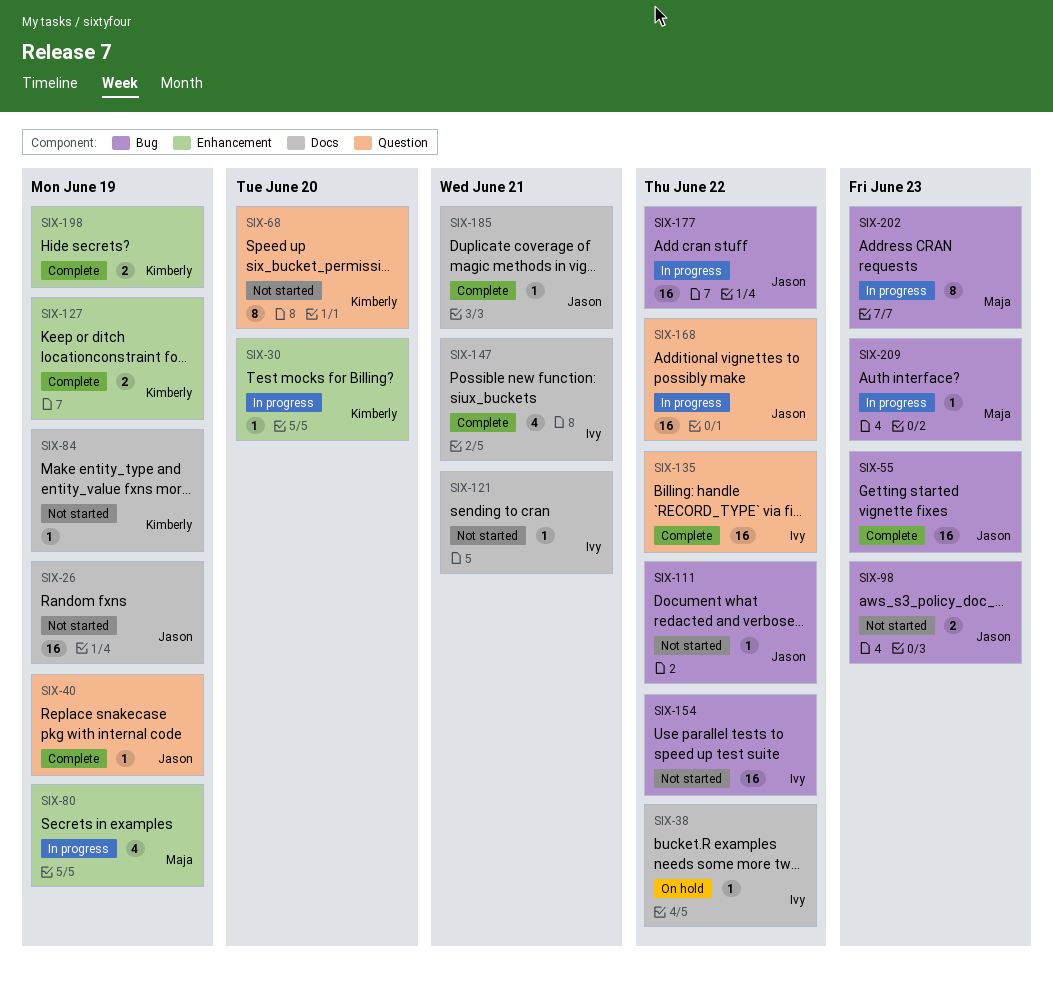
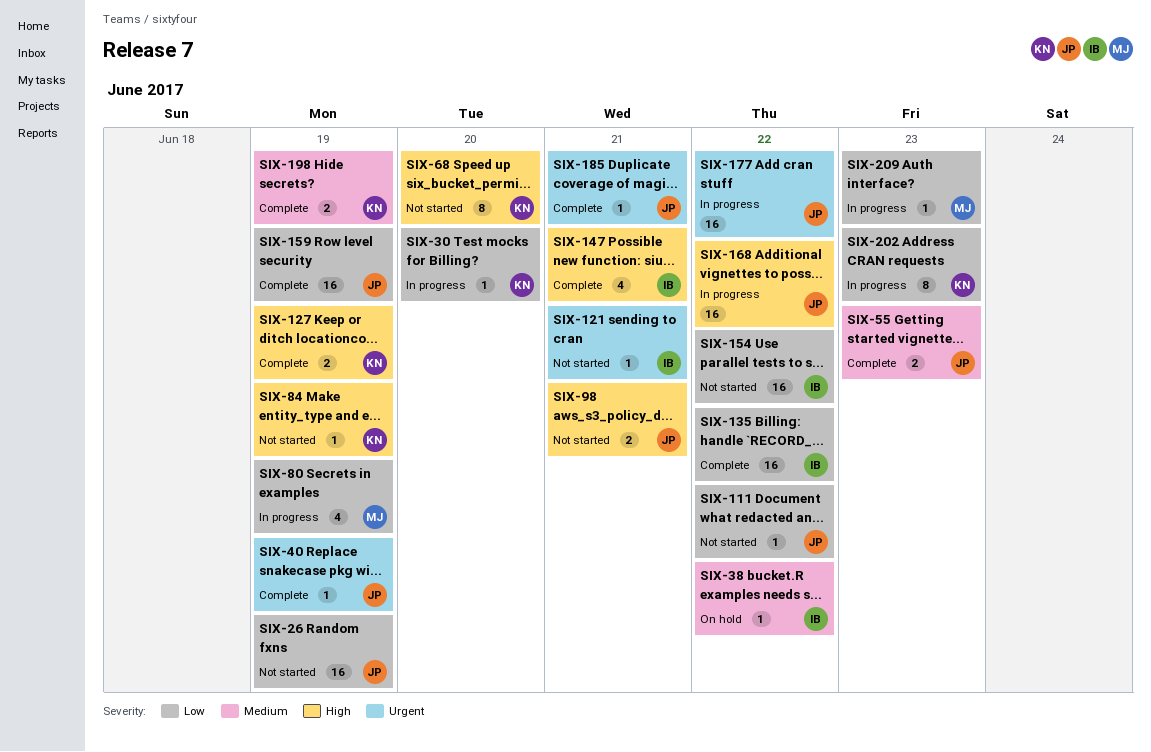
SIX-55, estimate: 16 -> 2
SIX-98, due: Jun 23 -> Jun 21
SIX-159: none -> present
SIX-202, owner: Maja -> Kimberly

